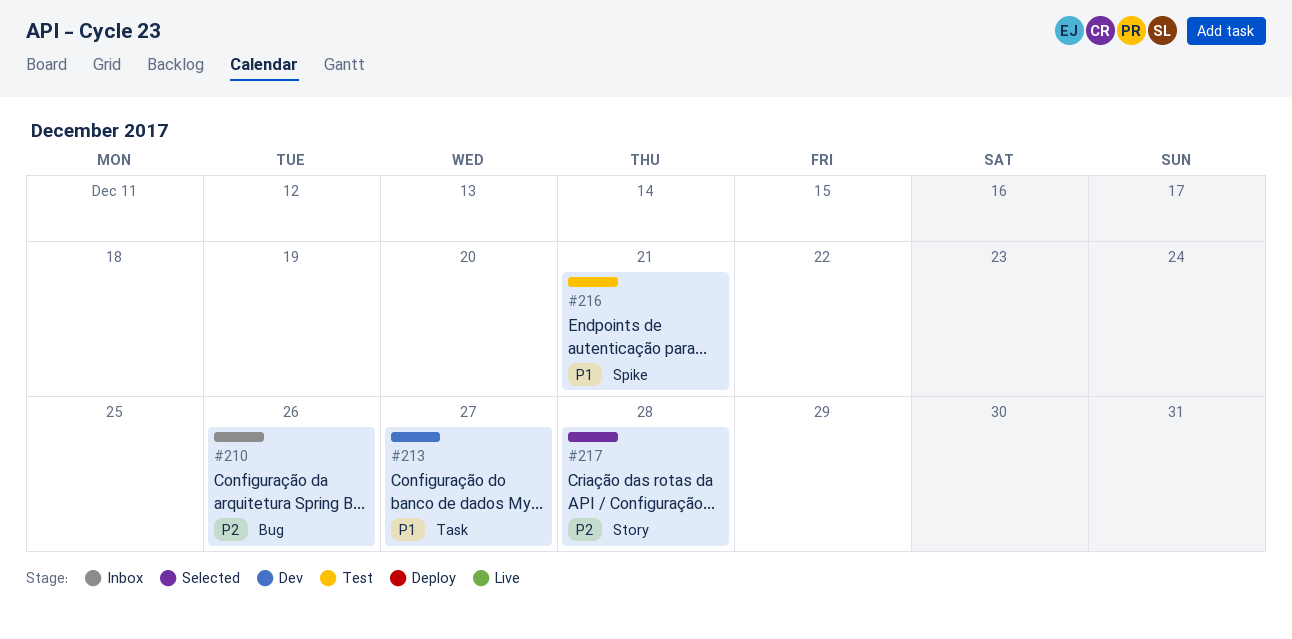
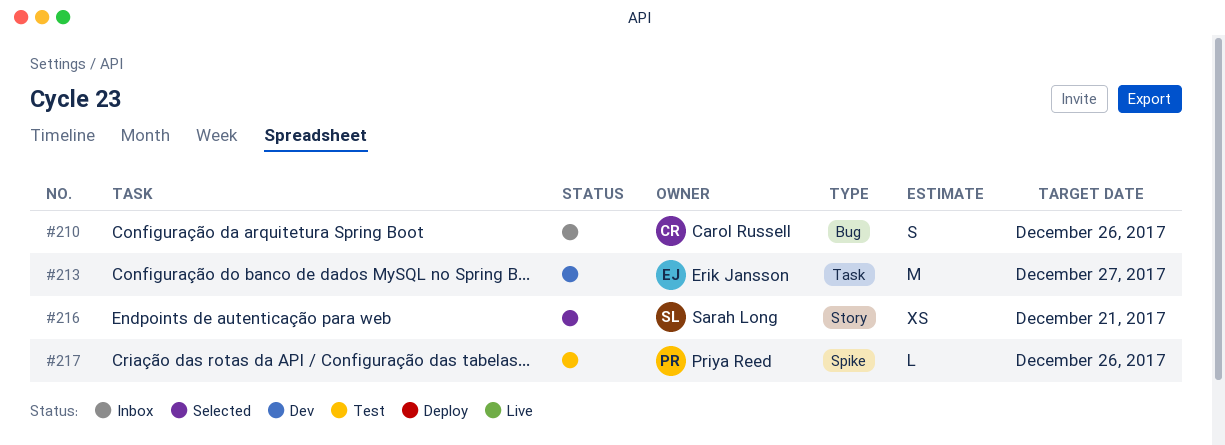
#216, status: Test -> Selected
#216, label: Spike -> Story
#217, status: Selected -> Test
#217, label: Story -> Spike
#217, due: Dec 28 -> Dec 26

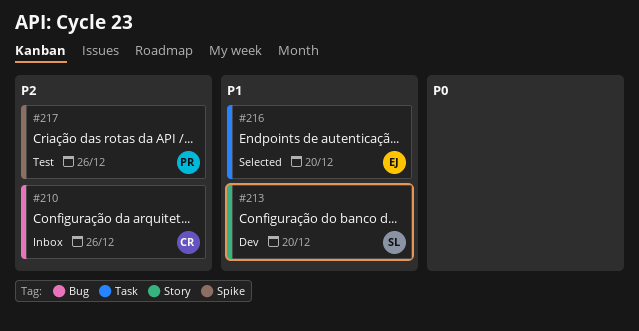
#213, owner: Erik Jansson -> Sarah Long
#213, label: Task -> Story
#213, due: Dec 27 -> Dec 20
#216, owner: Sarah Long -> Erik Jansson
#216, label: Story -> Task
#216, due: Dec 21 -> Dec 20

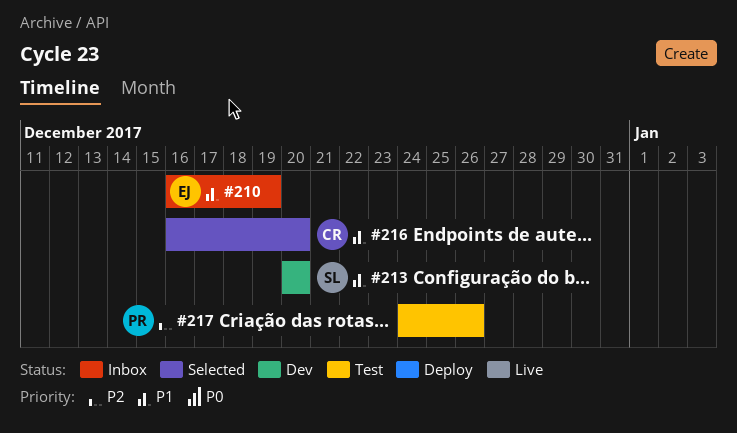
#210, owner: CR -> EJ
#210, priority: P2 -> P1
#210, due: Dec 26 -> Dec 19
#216, owner: EJ -> CR

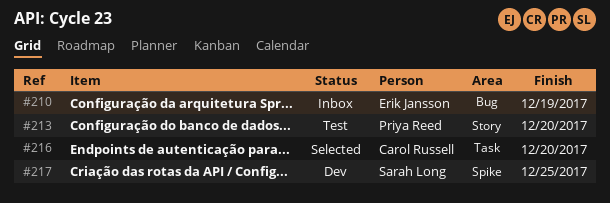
#213, status: Dev -> Test
#213, owner: Sarah Long -> Priya Reed
#217, status: Test -> Dev
#217, owner: Priya Reed -> Sarah Long
#217, due: Dec 26 -> Dec 25

